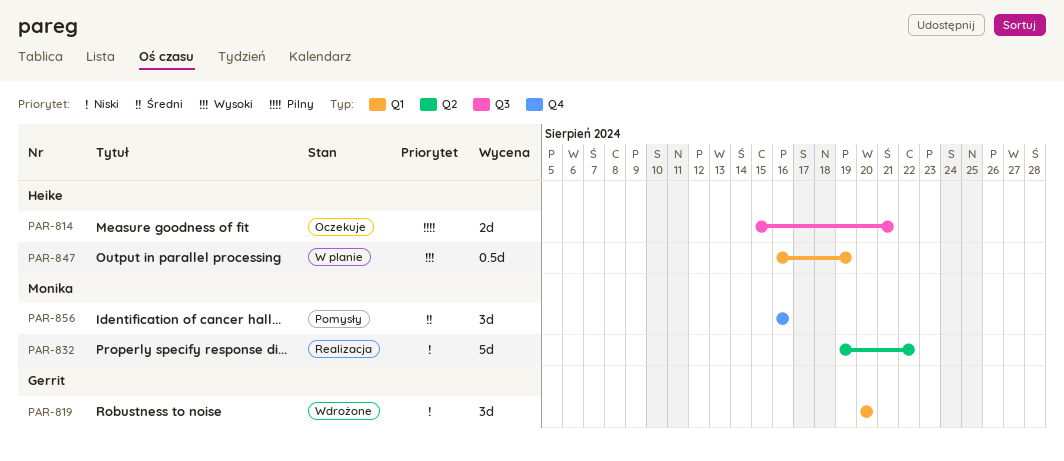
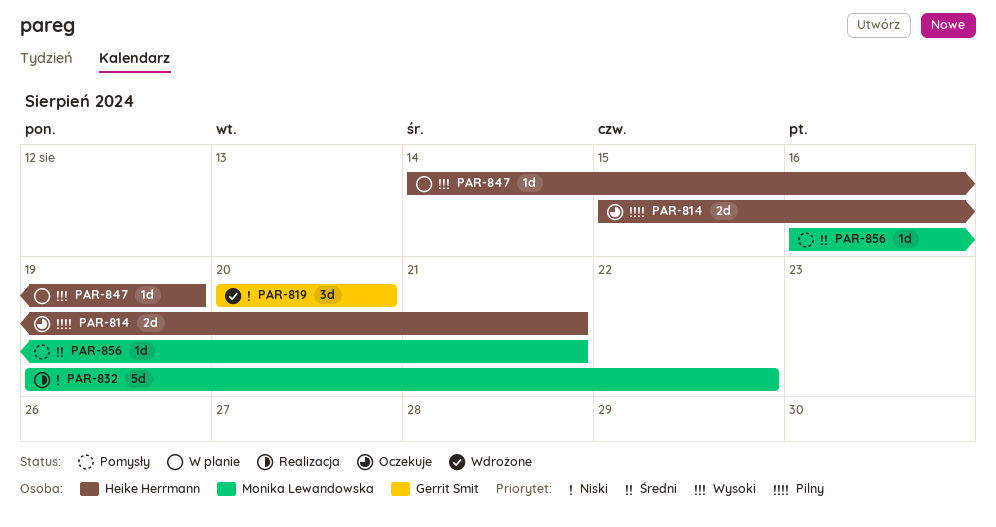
PAR-847, estimate: 0.5d -> 1d
PAR-847, start: Aug 16 -> Aug 14
PAR-856, estimate: 3d -> 1d
PAR-856, due: Aug 16 -> Aug 21

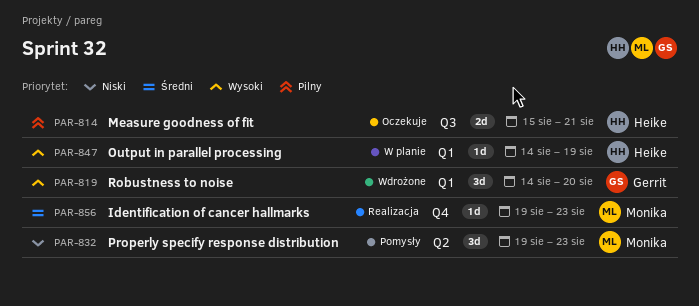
PAR-819, priority: Niski -> Wysoki
PAR-819, start: Aug 20 -> Aug 14
PAR-832, status: Realizacja -> Pomysły
PAR-832, estimate: 5d -> 3d
PAR-832, due: Aug 22 -> Aug 23
PAR-856, status: Pomysły -> Realizacja
PAR-856, start: Aug 16 -> Aug 19
PAR-856, due: Aug 21 -> Aug 23

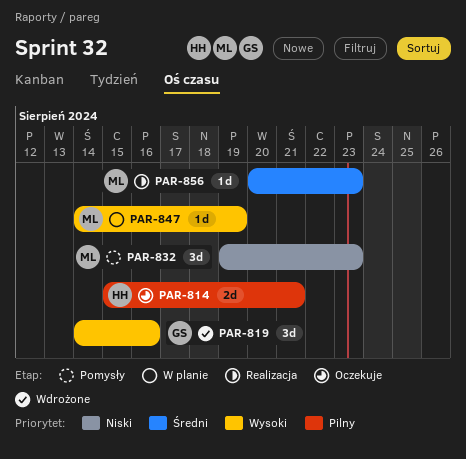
PAR-819, due: Aug 20 -> Aug 16
PAR-847, owner: Heike -> Monika
PAR-856, start: Aug 19 -> Aug 20

